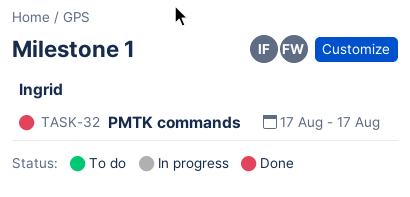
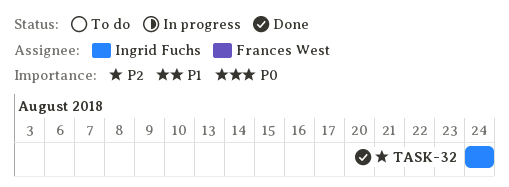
TASK-32, start: Aug 17 -> Aug 24
TASK-32, due: Aug 17 -> Aug 24

